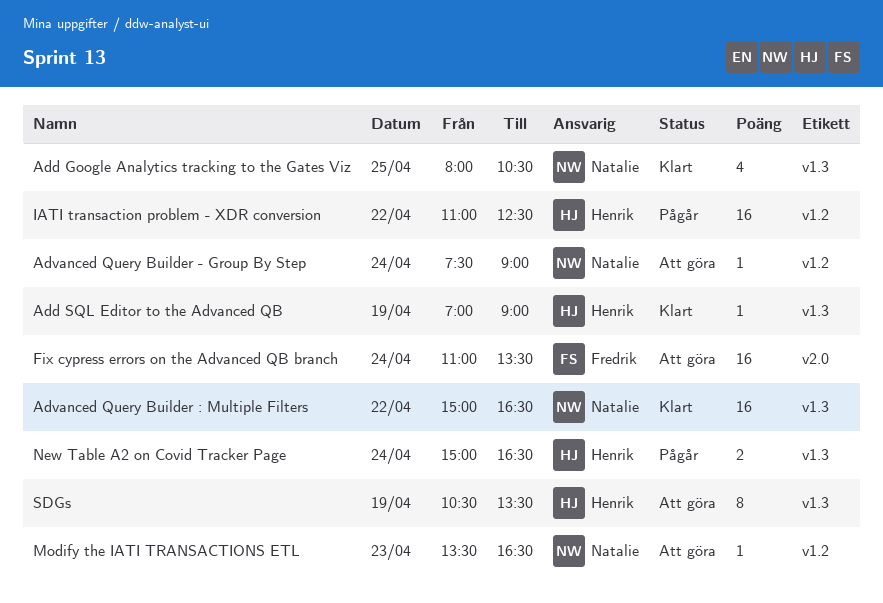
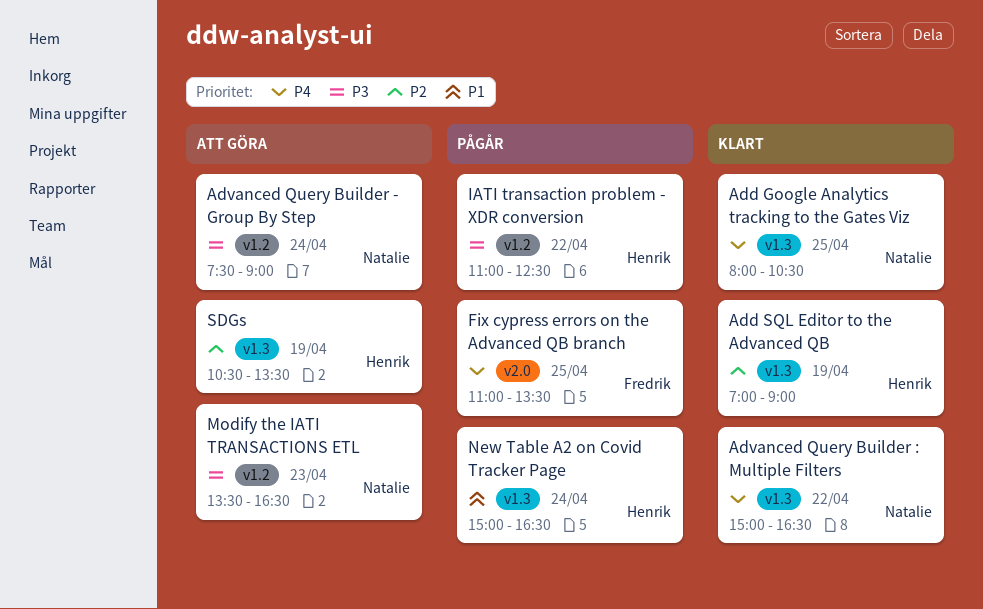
Fix cypress errors on the Advanced QB branch, status: Att göra -> Pågår
Fix cypress errors on the Advanced QB branch, day: Apr 24 -> Apr 25

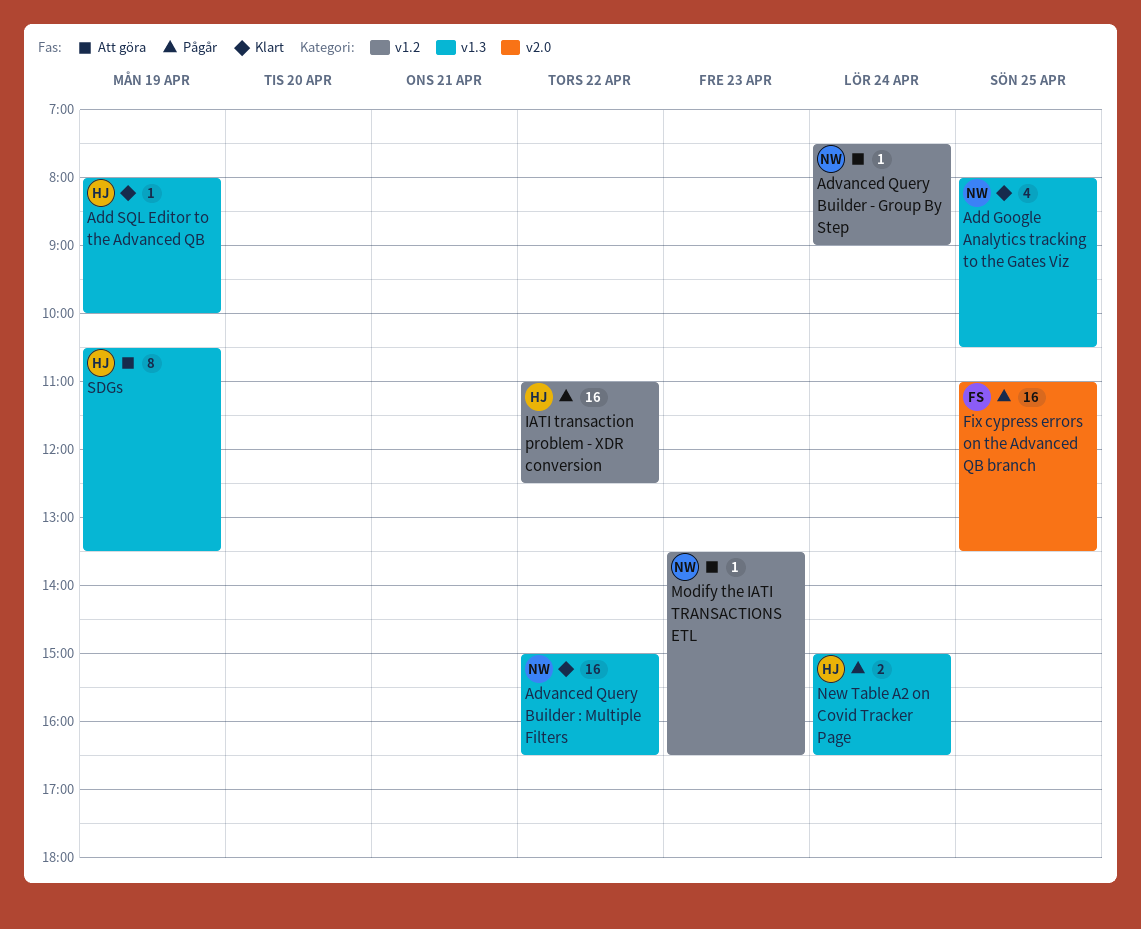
Add SQL Editor to the Advanced QB, begins: 07:00 -> 08:00
Add SQL Editor to the Advanced QB, ends: 09:00 -> 10:00

